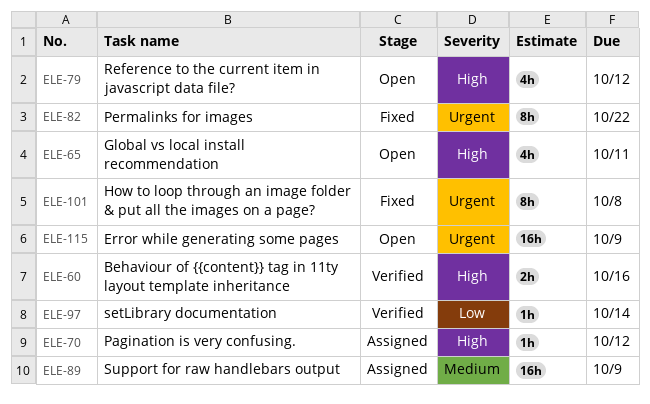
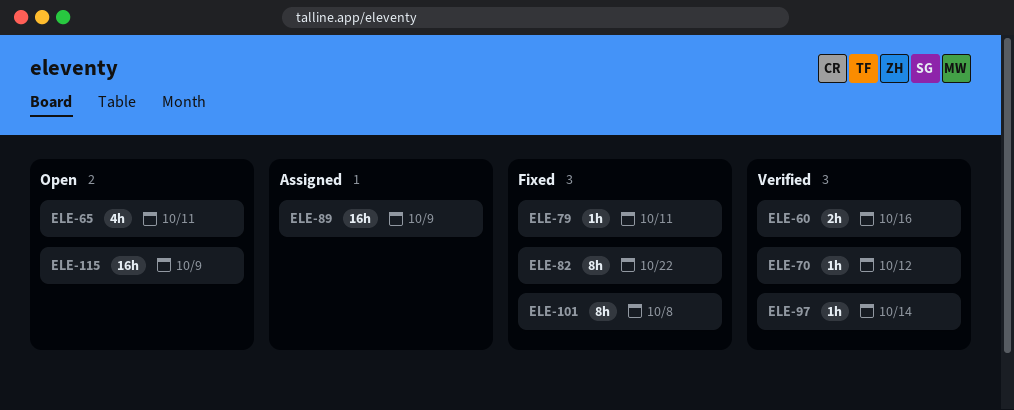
ELE-70, status: Assigned -> Verified
ELE-79, status: Open -> Fixed
ELE-79, estimate: 4h -> 1h
ELE-79, due: Oct 12 -> Oct 11

